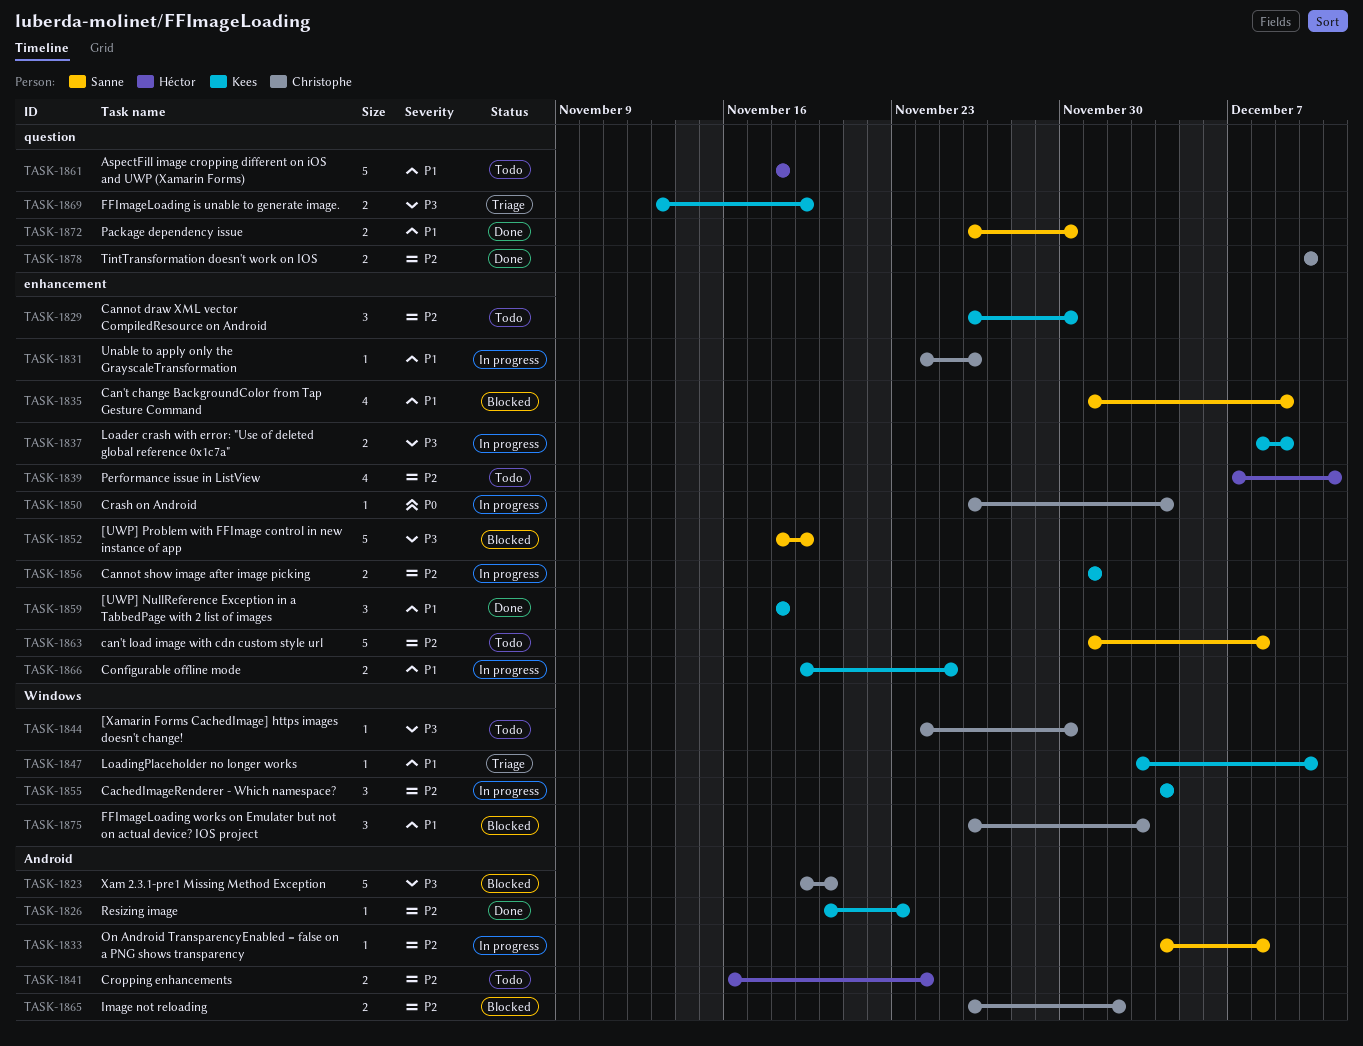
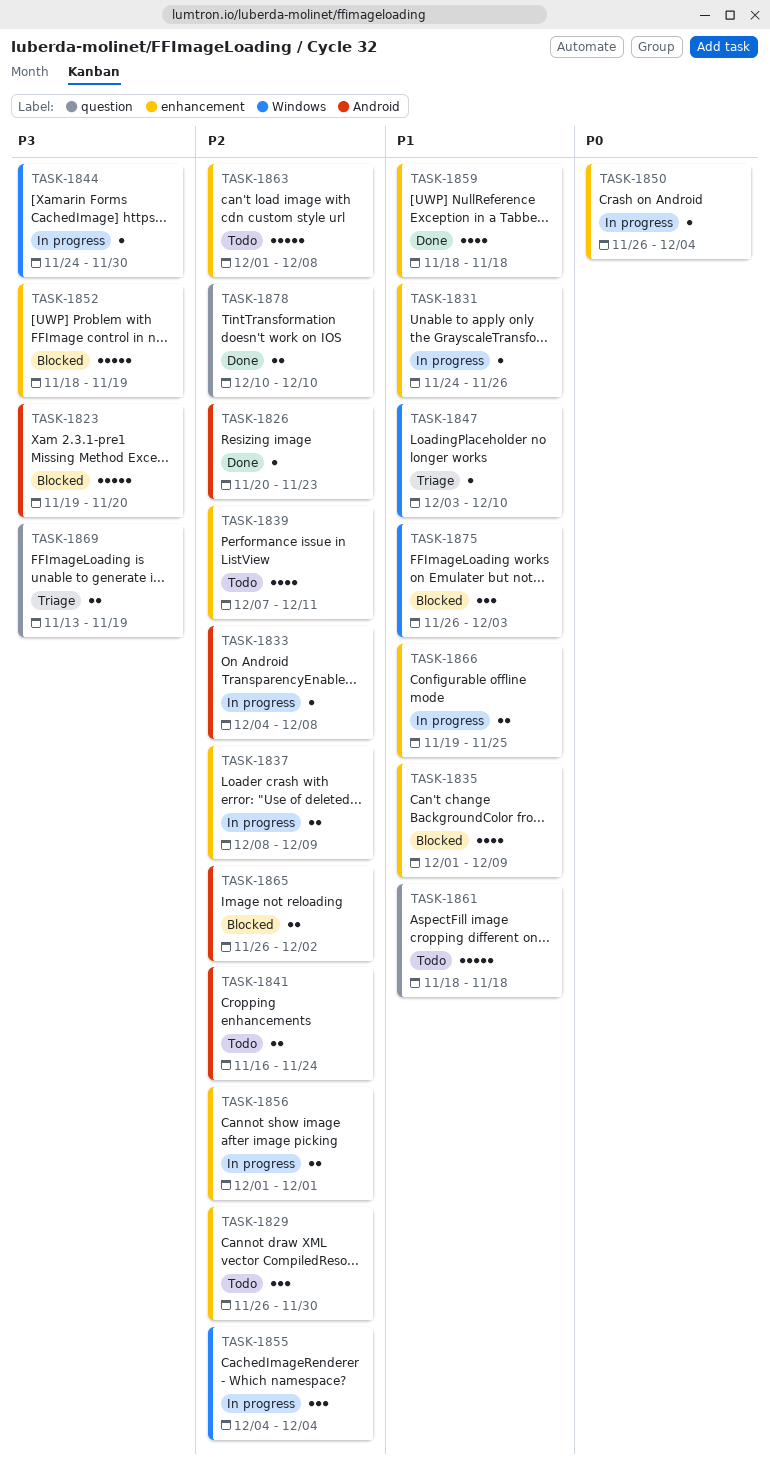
TASK-1837, priority: P3 -> P2
TASK-1844, status: Todo -> In progress
TASK-1859, estimate: 3 -> 4
TASK-1872: present -> none

